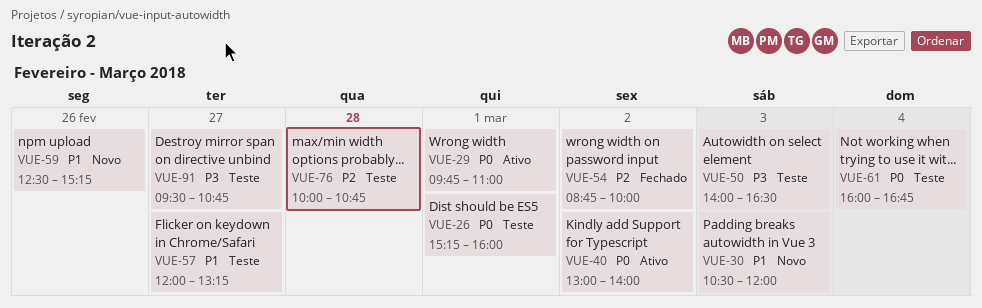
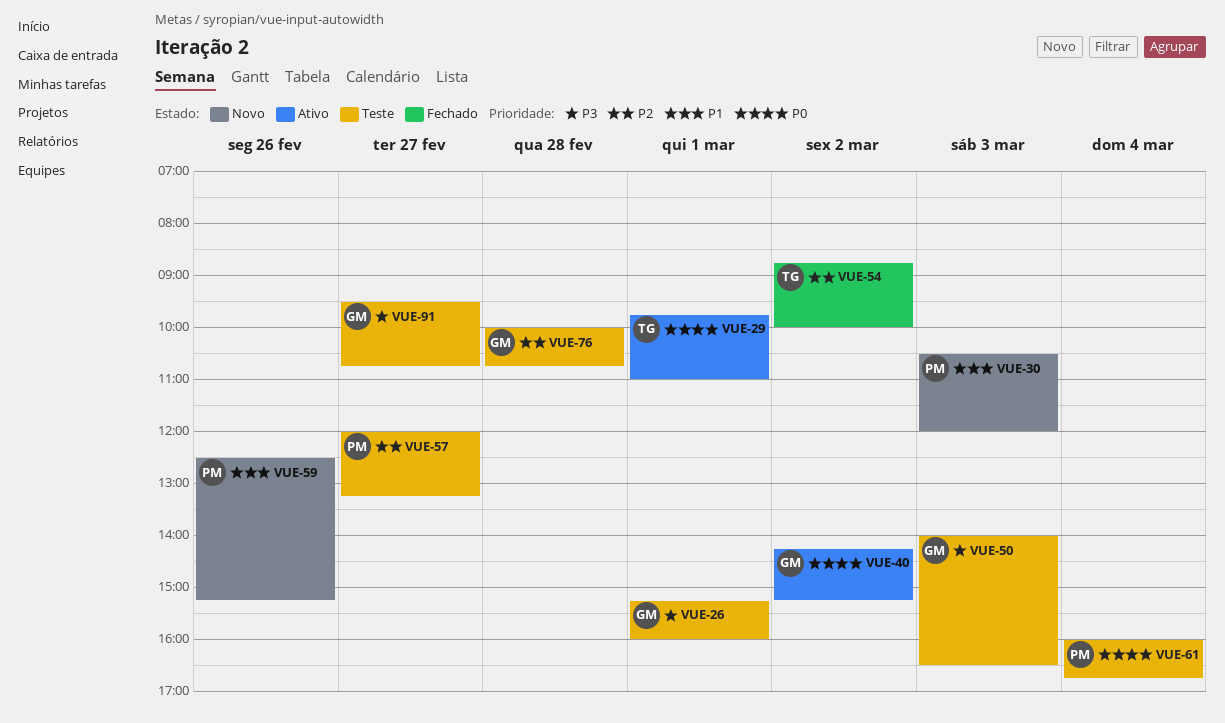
VUE-26, priority: P0 -> P3
VUE-40, begins: 13:00 -> 14:15
VUE-40, ends: 14:00 -> 15:15
VUE-57, priority: P1 -> P2

